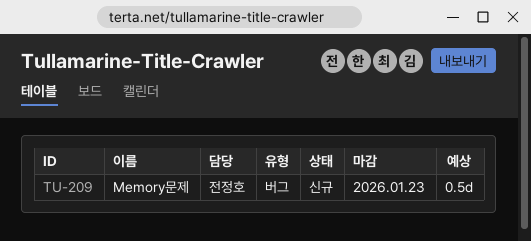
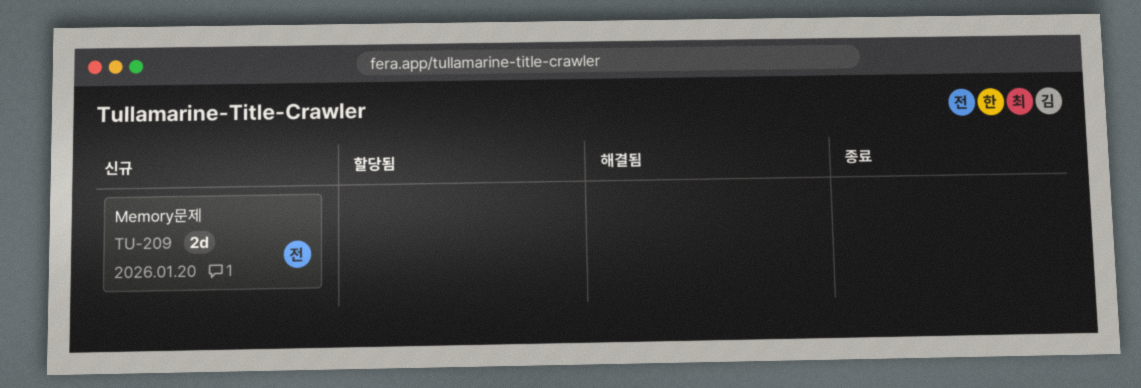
TU-209, estimate: 0.5d -> 2d
TU-209, due: Jan 23 -> Jan 20

